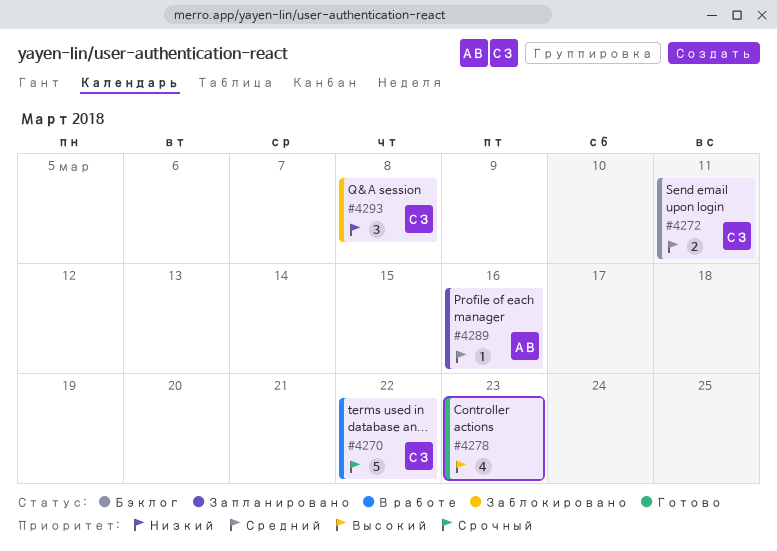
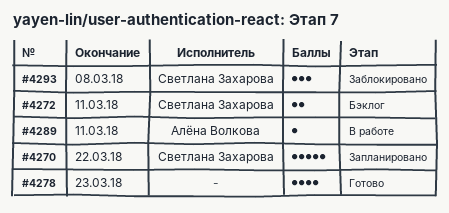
#4270, status: В работе -> Запланировано
#4289, status: Запланировано -> В работе
#4289, due: Mar 16 -> Mar 11

